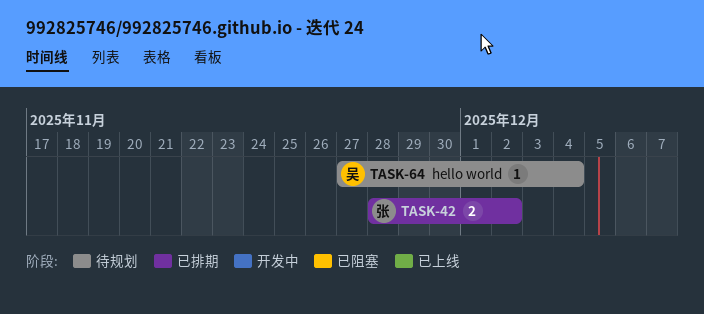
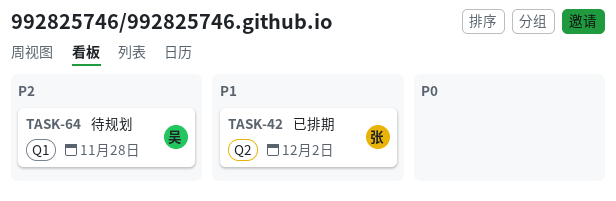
TASK-64, due: Dec 4 -> Nov 28

